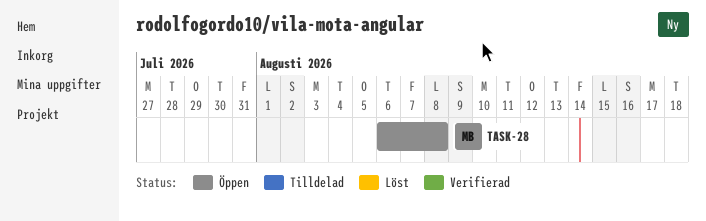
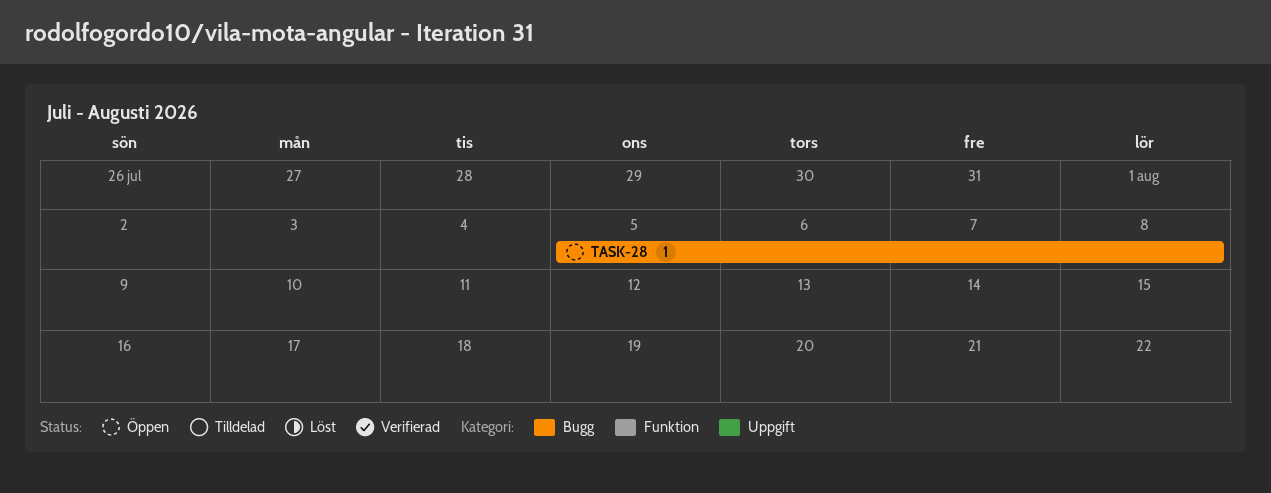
TASK-28, start: Aug 6 -> Aug 5

